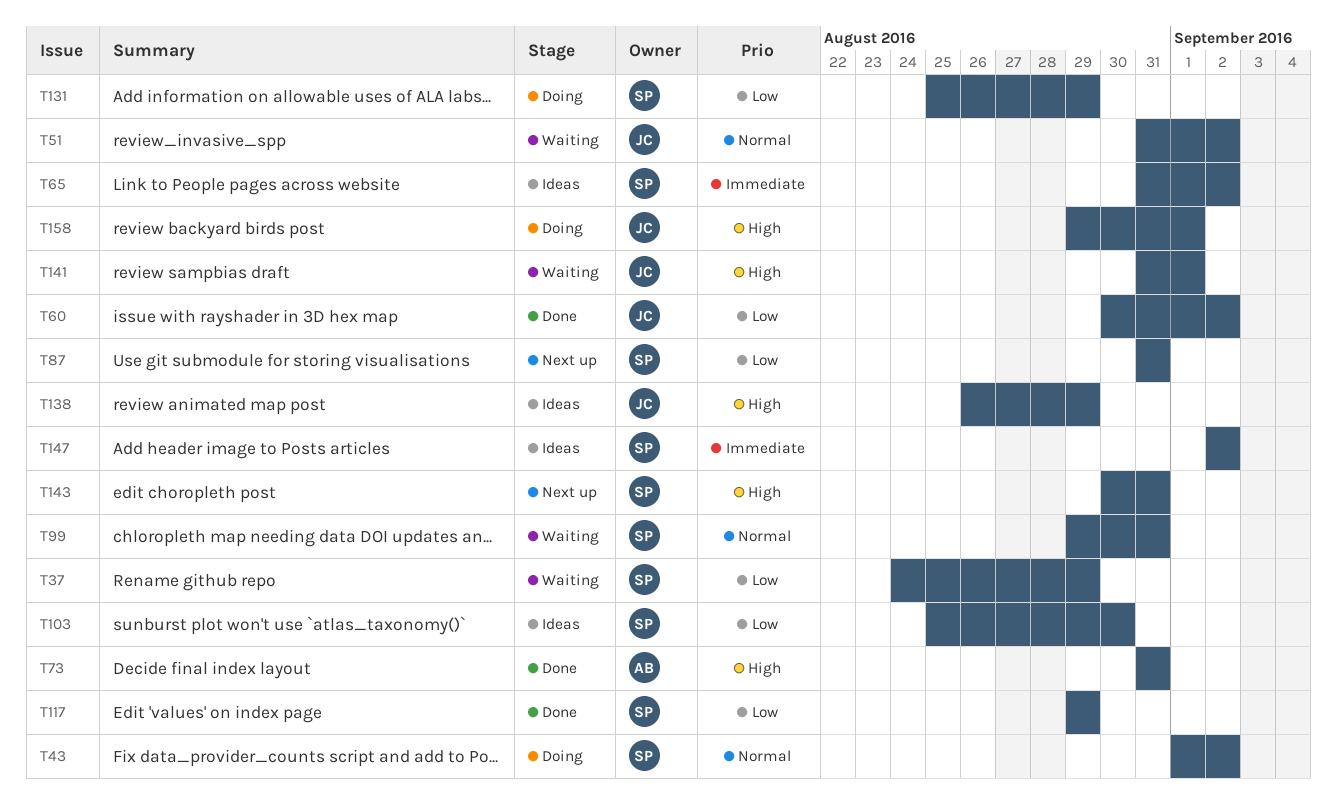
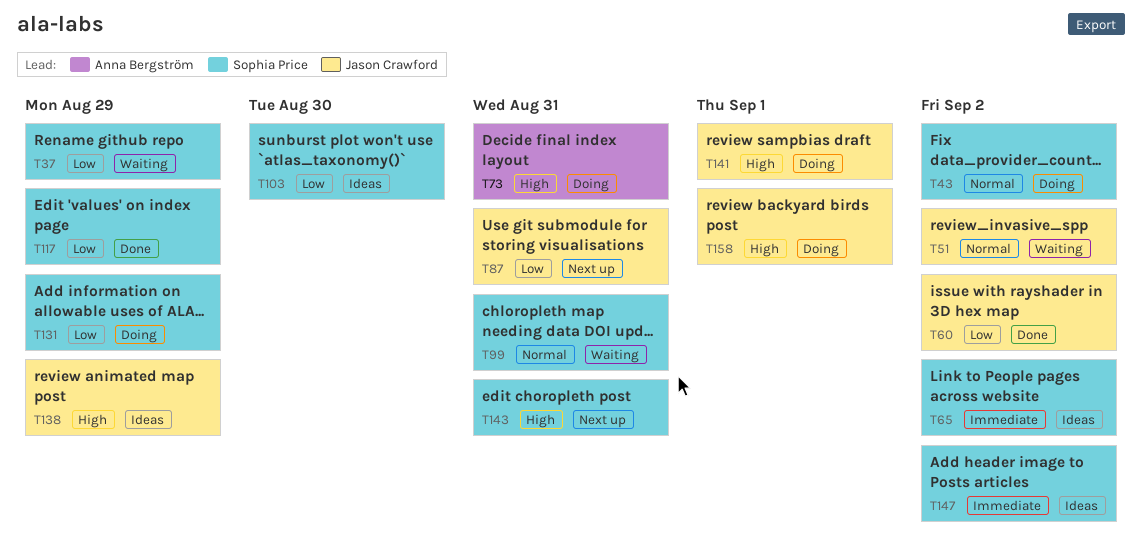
T73, status: Done -> Doing
T87, owner: Sophia Price -> Jason Crawford
T141, status: Waiting -> Doing

